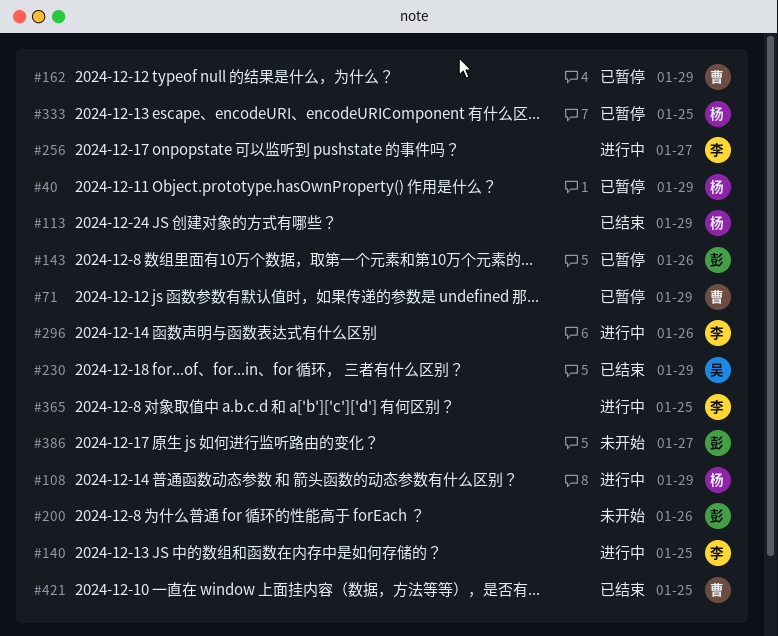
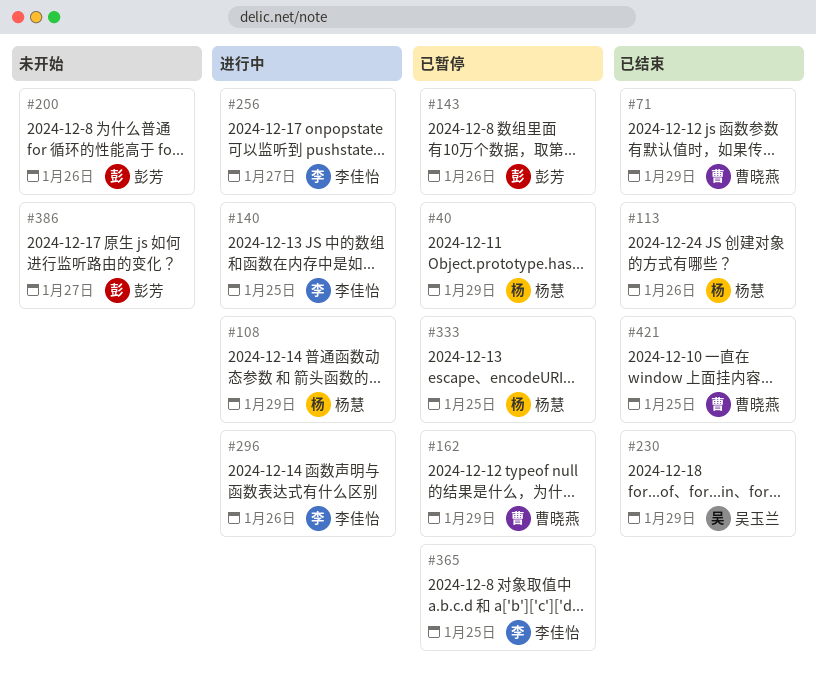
#71, status: 已暂停 -> 已结束
#113, due: Jan 29 -> Jan 26
#365, status: 进行中 -> 已暂停

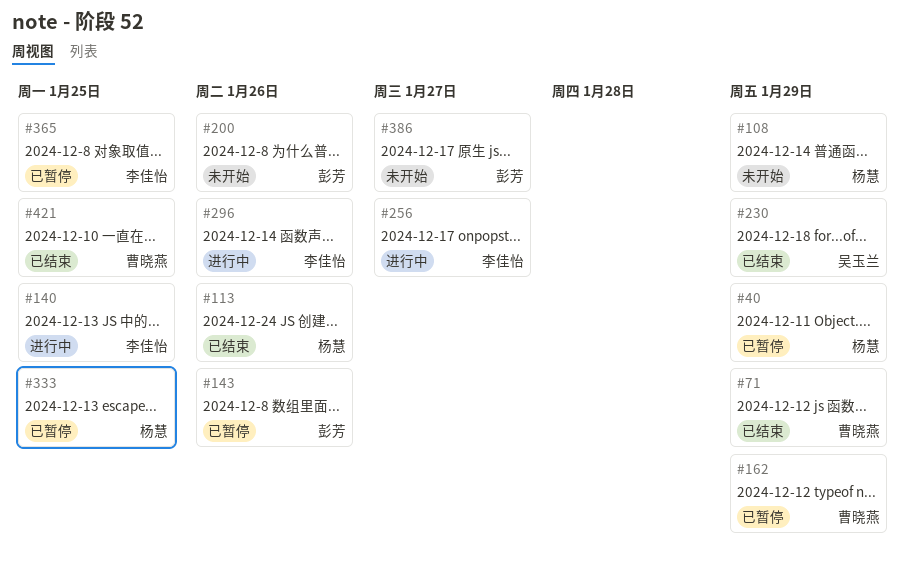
#108, status: 进行中 -> 未开始

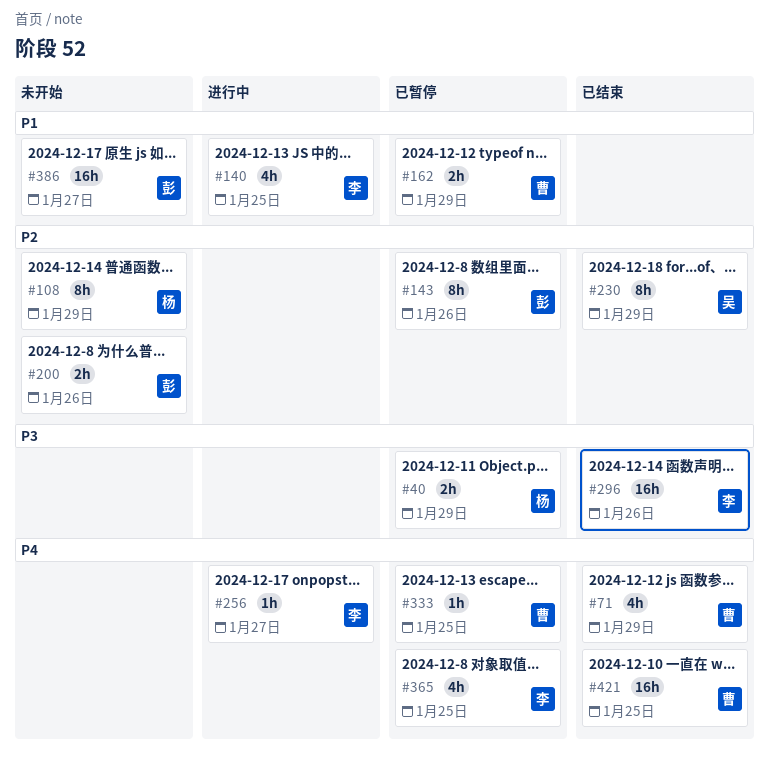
#113: present -> none
#296, status: 进行中 -> 已结束
#333, owner: 杨慧 -> 曹晓燕

